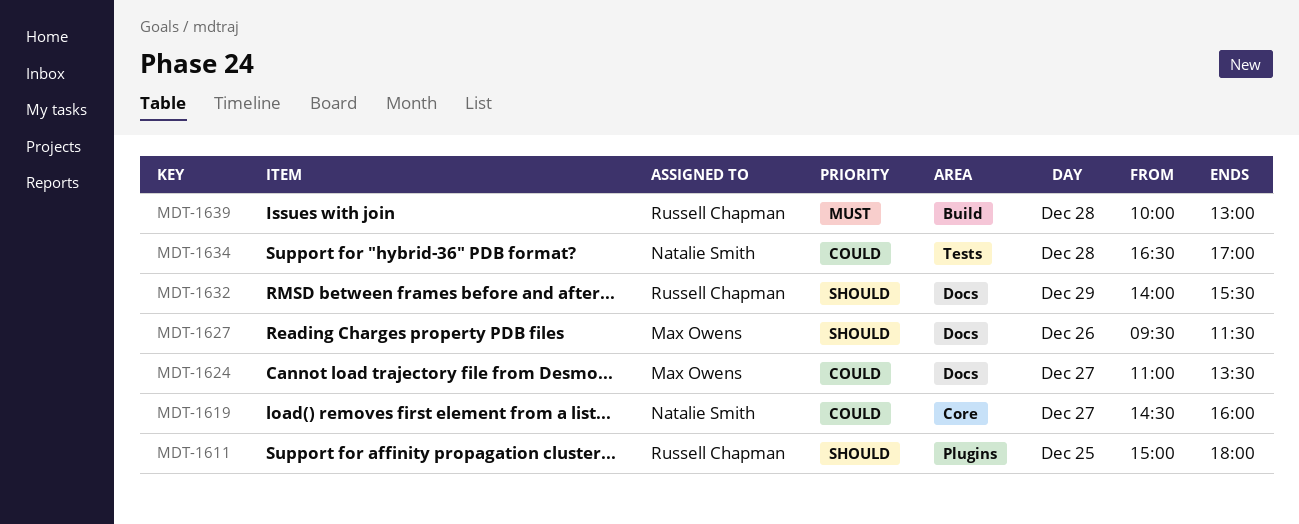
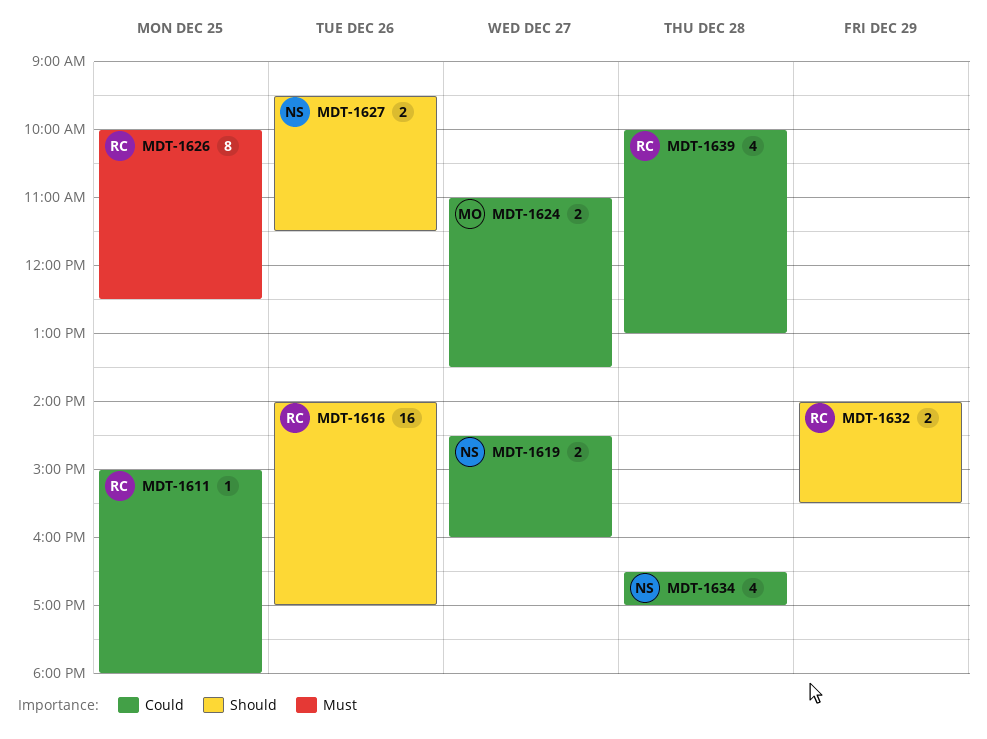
MDT-1611, priority: Should -> Could
MDT-1616: none -> present
MDT-1626: none -> present
MDT-1627, owner: Max Owens -> Natalie Smith
MDT-1639, priority: Must -> Could

